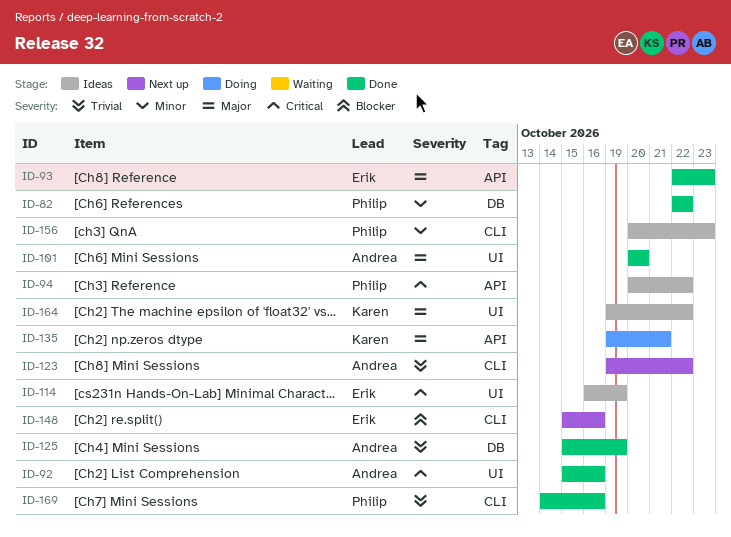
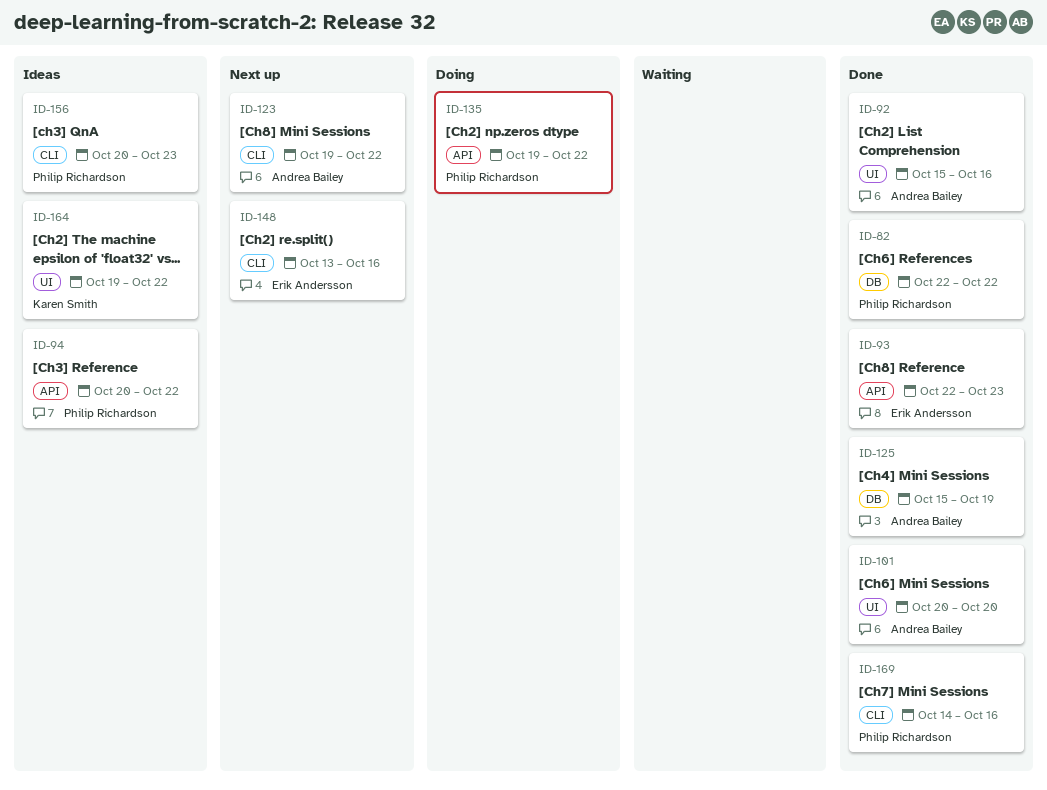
ID-114: present -> none
ID-135, owner: Karen Smith -> Philip Richardson
ID-135, due: Oct 21 -> Oct 22
ID-148, start: Oct 15 -> Oct 13

